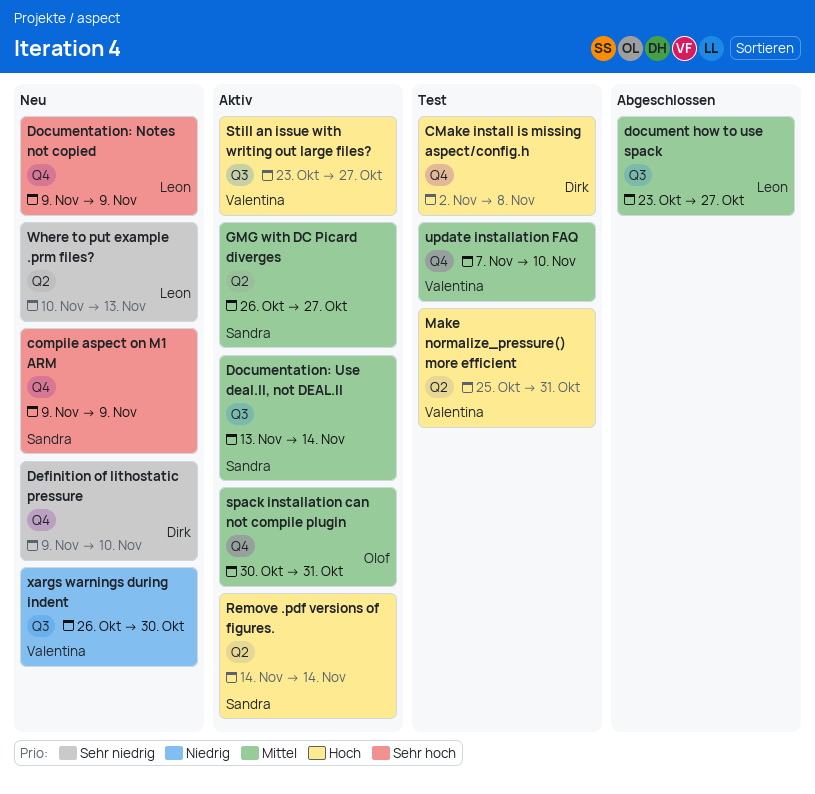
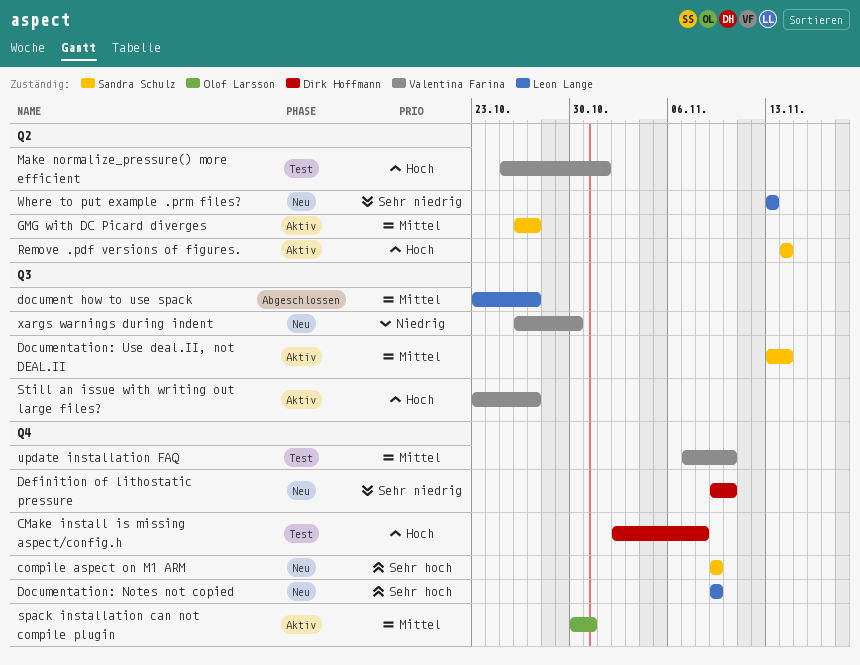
Make normalize_pressure() more efficient, due: Oct 31 -> Nov 1
Where to put example .prm files?, start: Nov 10 -> Nov 13

